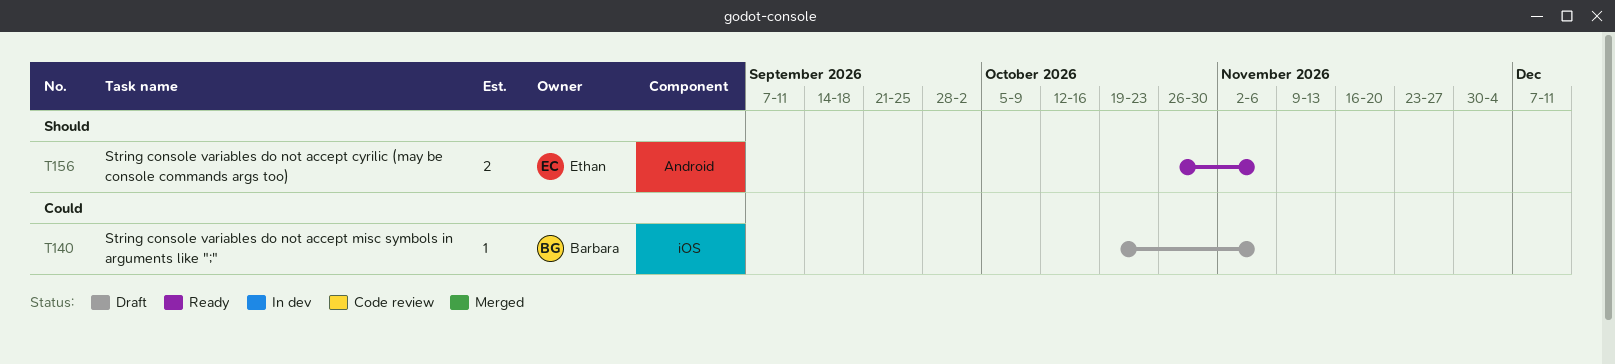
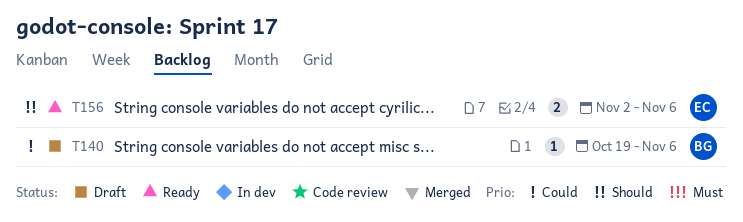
T156, start: Oct 26 -> Nov 2

